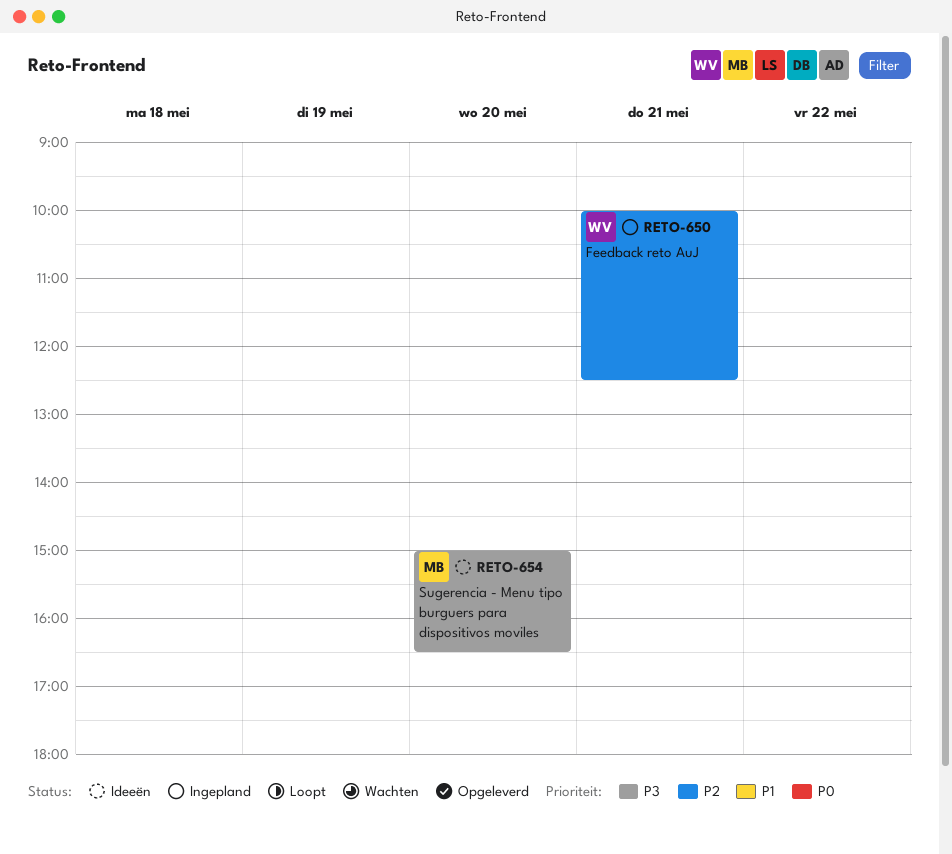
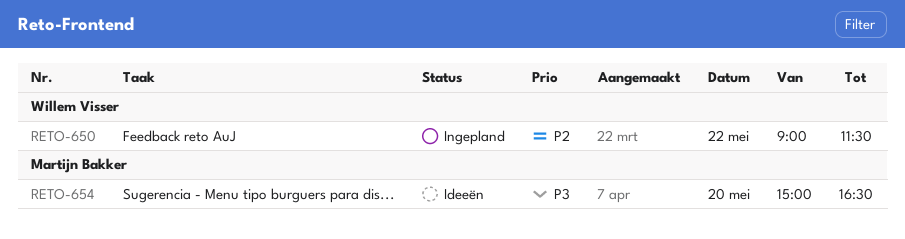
RETO-650, day: May 21 -> May 22
RETO-650, begins: 10:00 -> 09:00
RETO-650, ends: 12:30 -> 11:30

